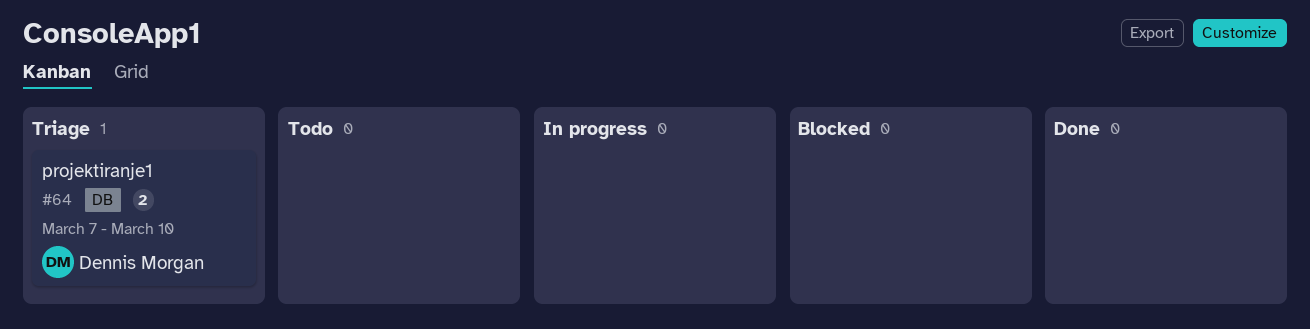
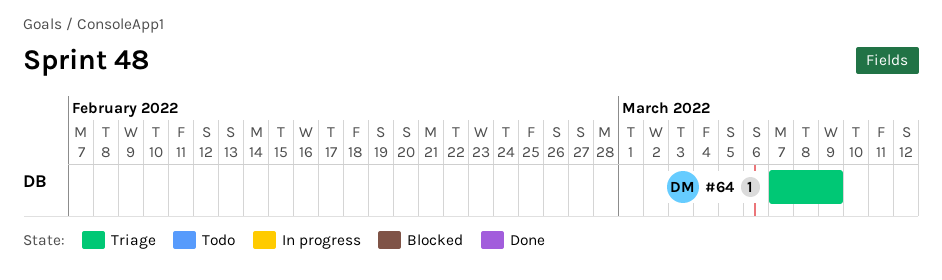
#64, estimate: 2 -> 1
#64, due: Mar 10 -> Mar 9

